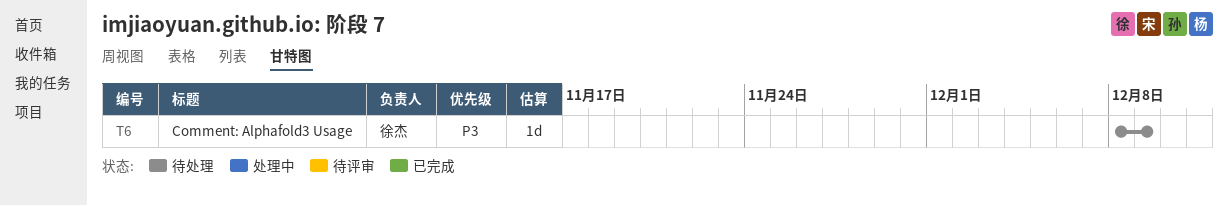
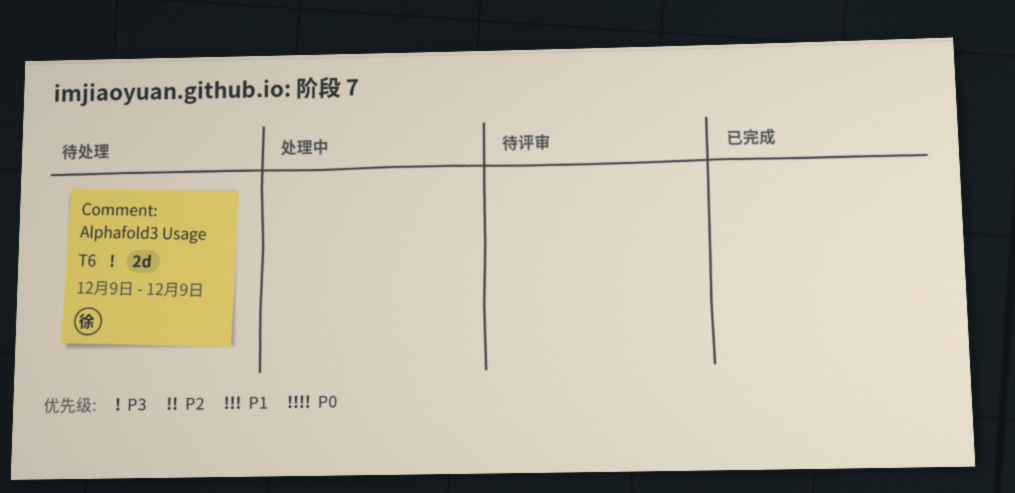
T6, estimate: 1d -> 2d
T6, start: Dec 8 -> Dec 9

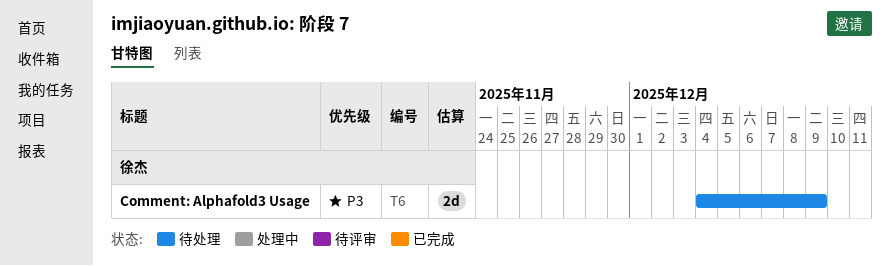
T6, start: Dec 9 -> Dec 4

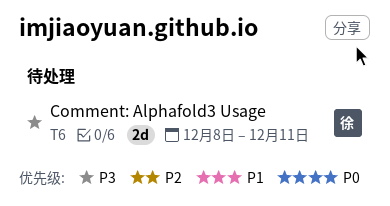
T6, start: Dec 4 -> Dec 8
T6, due: Dec 9 -> Dec 11

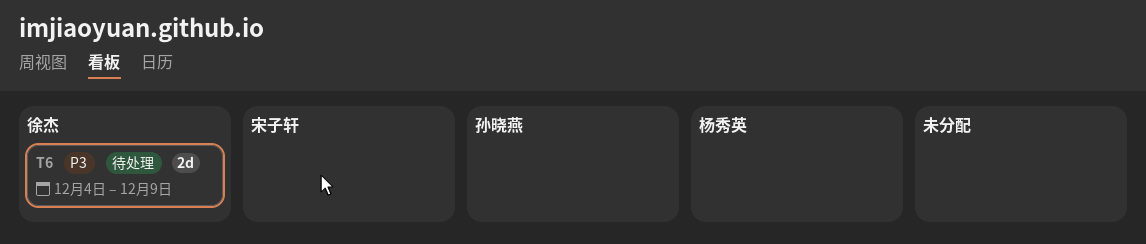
T6, start: Dec 8 -> Dec 4
T6, due: Dec 11 -> Dec 9

